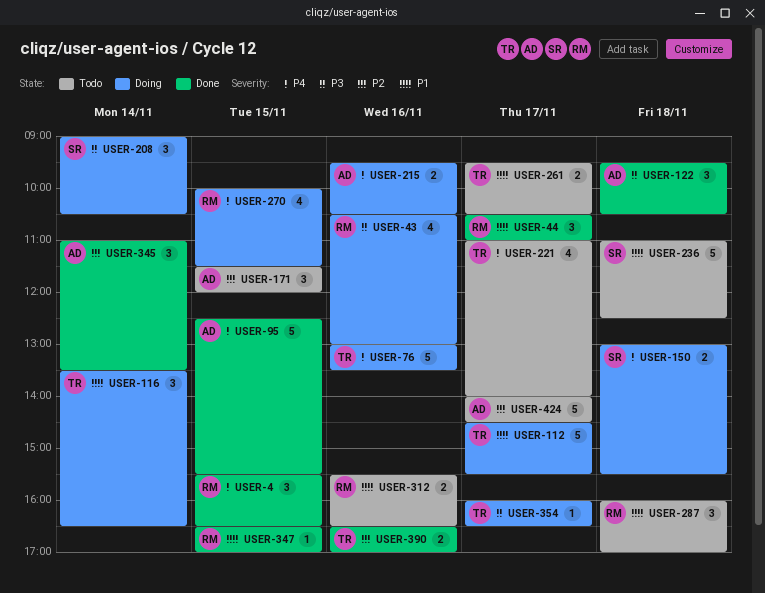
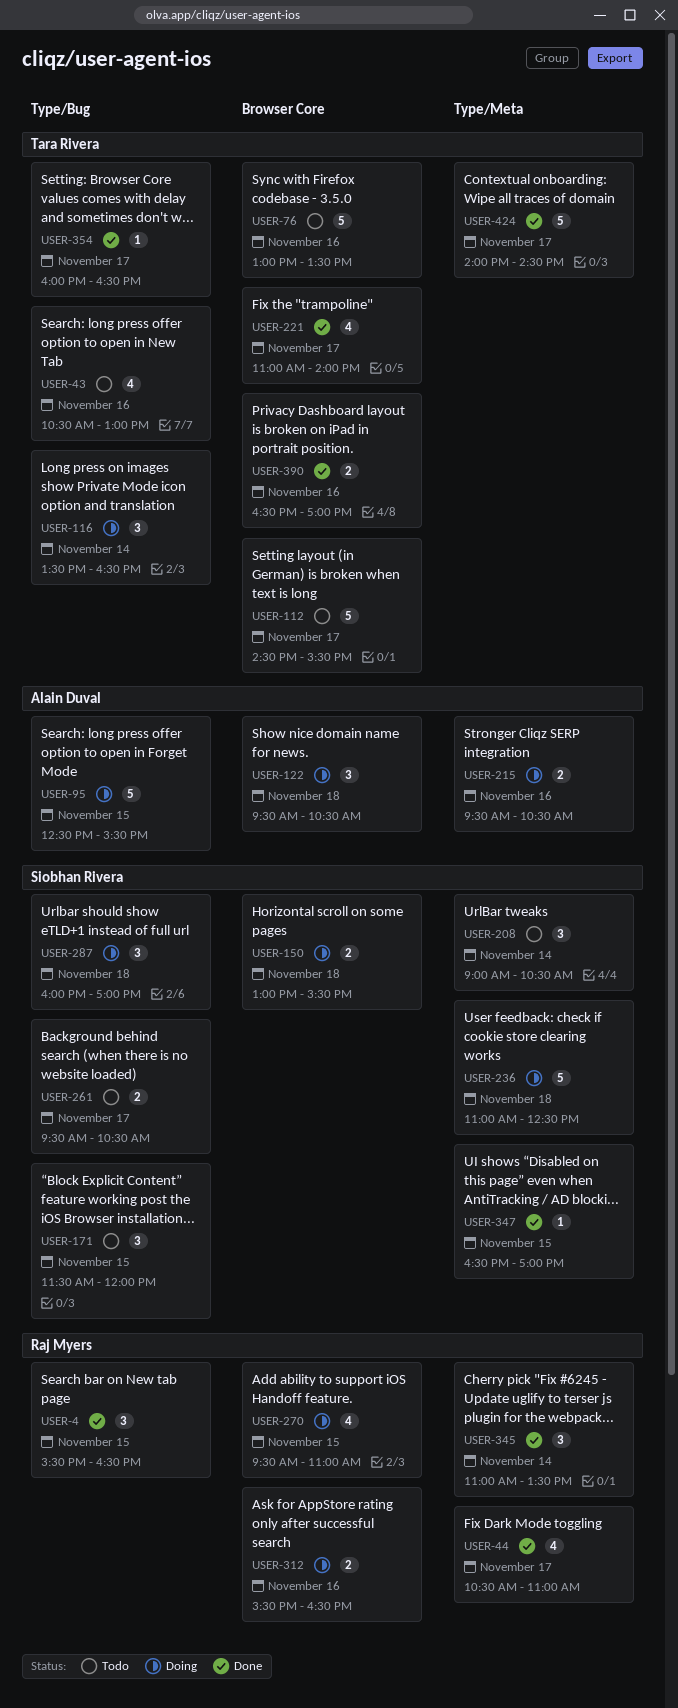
USER-43, status: Doing -> Todo
USER-43, owner: Raj Myers -> Tara Rivera
USER-44, estimate: 3 -> 4
USER-76, status: Doing -> Todo
USER-95, status: Done -> Doing
USER-112, status: Doing -> Todo
USER-122, status: Done -> Doing
USER-171, owner: Alain Duval -> Siobhan Rivera
USER-208, status: Doing -> Todo
USER-221, status: Todo -> Done
USER-236, status: Todo -> Doing
USER-261, owner: Tara Rivera -> Siobhan Rivera
USER-270, begins: 10:00 -> 09:30
USER-270, ends: 11:30 -> 11:00
USER-287, status: Todo -> Doing
USER-287, owner: Raj Myers -> Siobhan Rivera
USER-312, status: Todo -> Doing
USER-345, owner: Alain Duval -> Raj Myers
USER-347, owner: Raj Myers -> Siobhan Rivera
USER-354, status: Doing -> Done
USER-424, status: Todo -> Done
USER-424, owner: Alain Duval -> Tara Rivera

